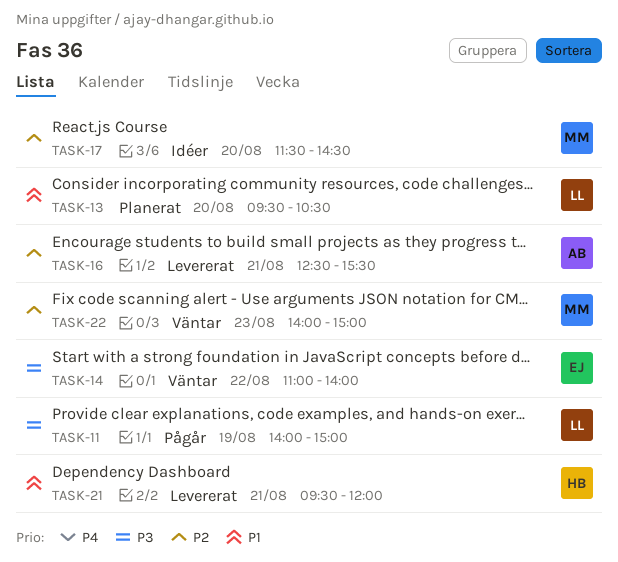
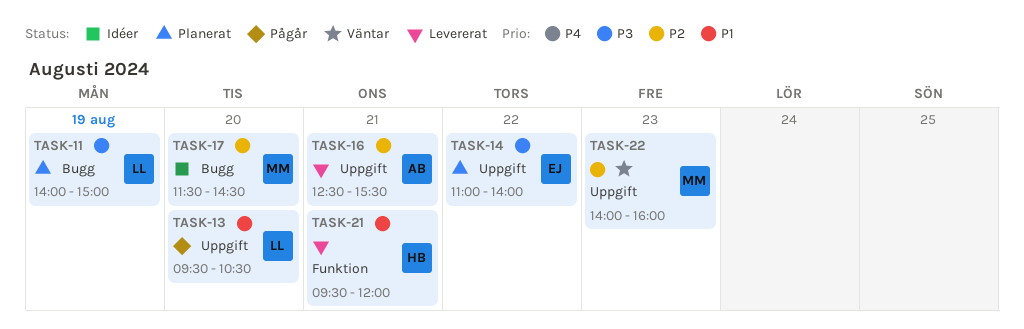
TASK-11, status: Pågår -> Planerat
TASK-13, status: Planerat -> Pågår
TASK-14, status: Väntar -> Planerat
TASK-22, ends: 15:00 -> 16:00

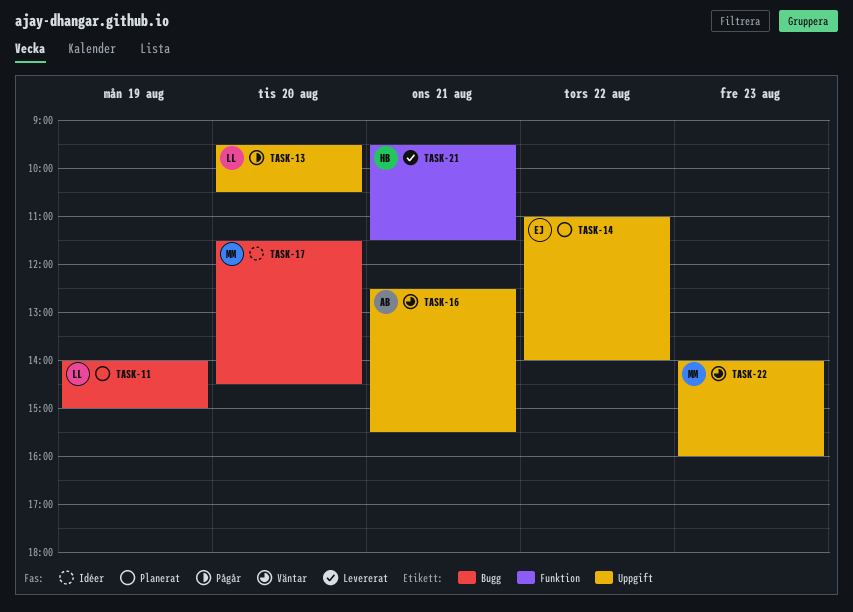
TASK-16, status: Levererat -> Väntar
TASK-21, ends: 12:00 -> 11:30

